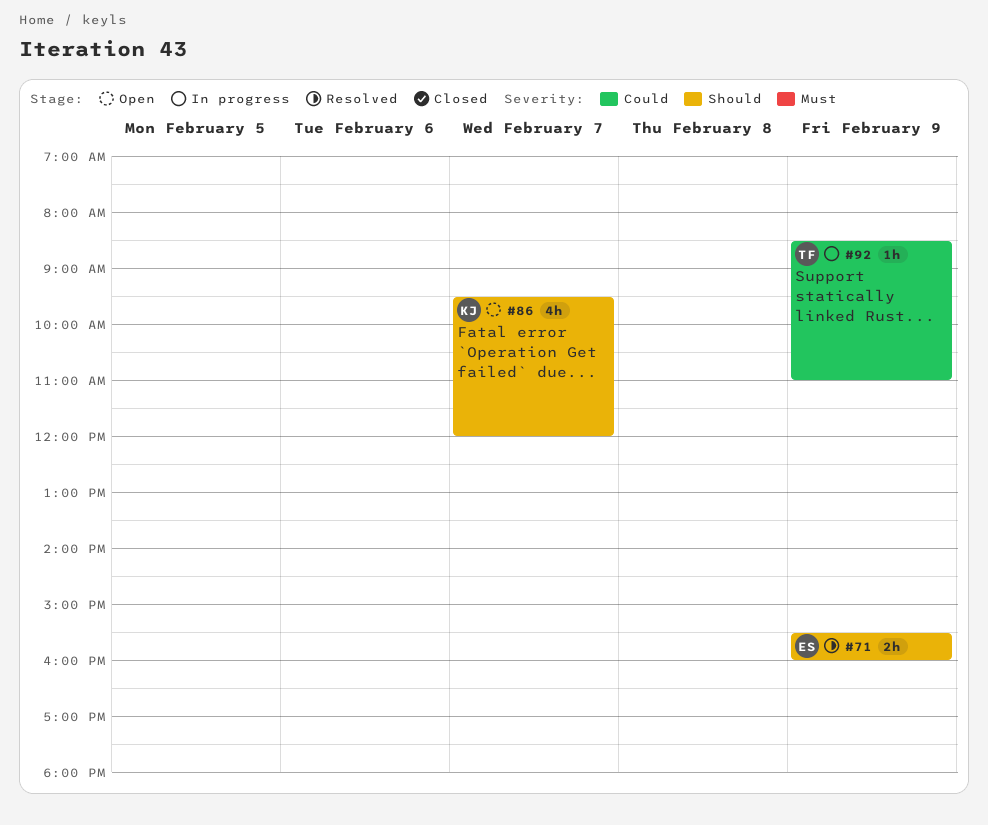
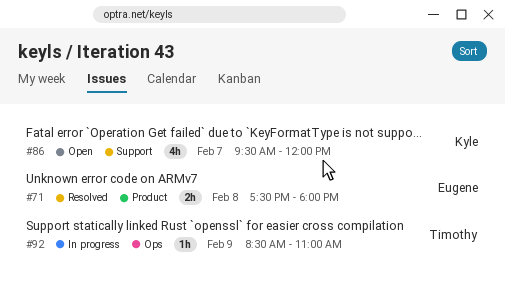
#71, day: Feb 9 -> Feb 8
#71, begins: 15:30 -> 17:30
#71, ends: 16:00 -> 18:00

